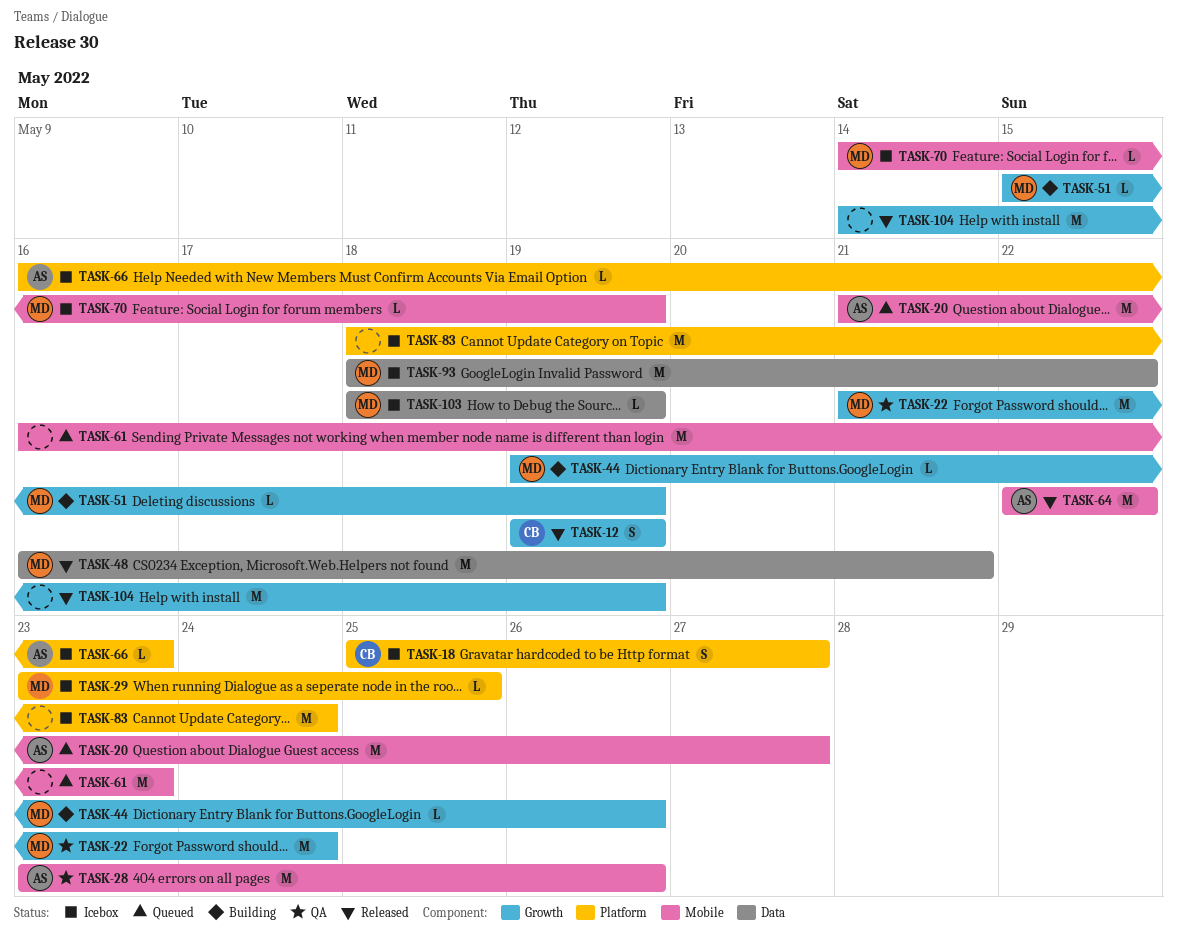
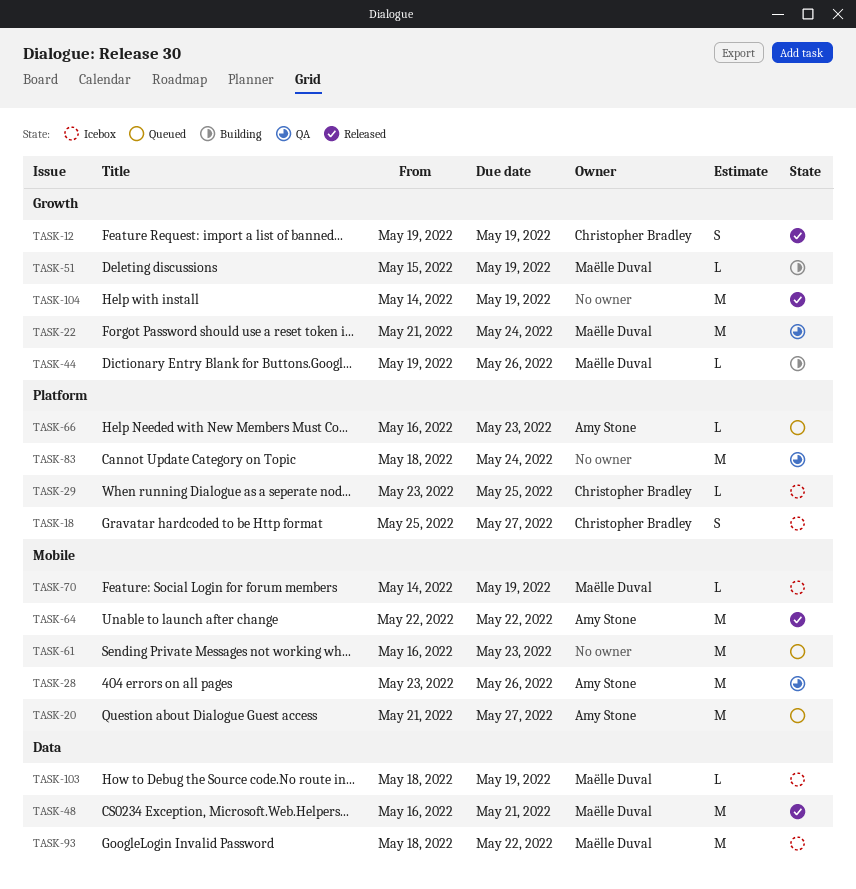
TASK-29, owner: Maëlle Duval -> Christopher Bradley
TASK-66, status: Icebox -> Queued
TASK-83, status: Icebox -> QA

